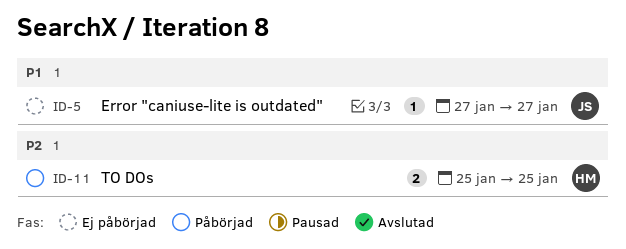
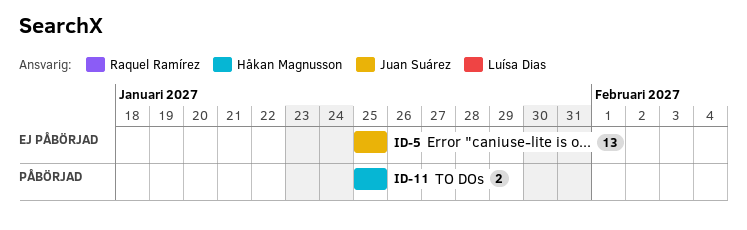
ID-5, estimate: 1 -> 13
ID-5, start: Jan 27 -> Jan 25
ID-5, due: Jan 27 -> Jan 25

